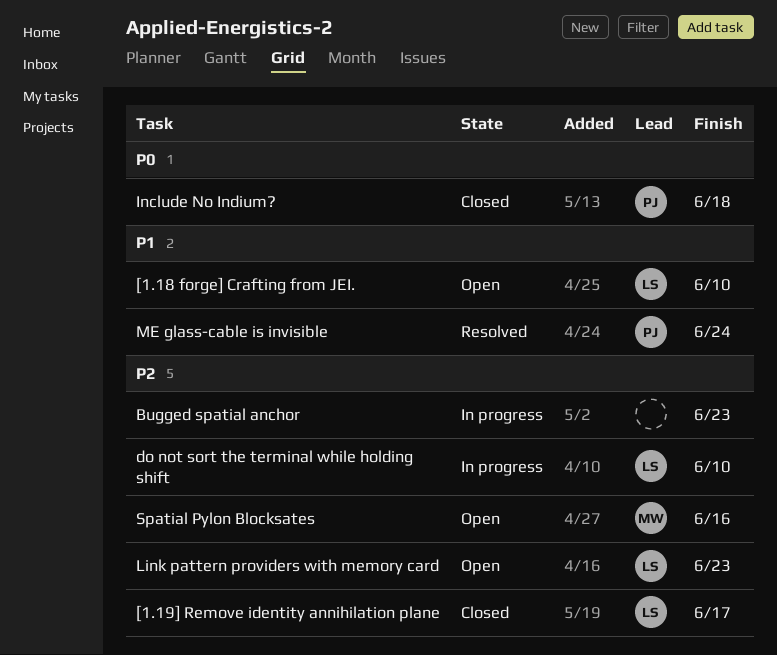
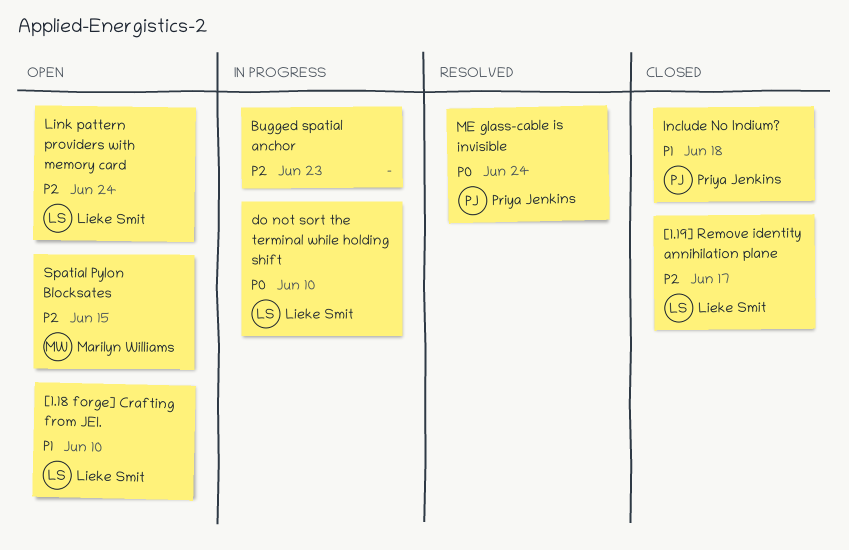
do not sort the terminal while holding shift, priority: P2 -> P0
Include No Indium?, priority: P0 -> P1
Link pattern providers with memory card, due: Jun 23 -> Jun 24
ME glass-cable is invisible, priority: P1 -> P0
Spatial Pylon Blocksates, due: Jun 16 -> Jun 15

